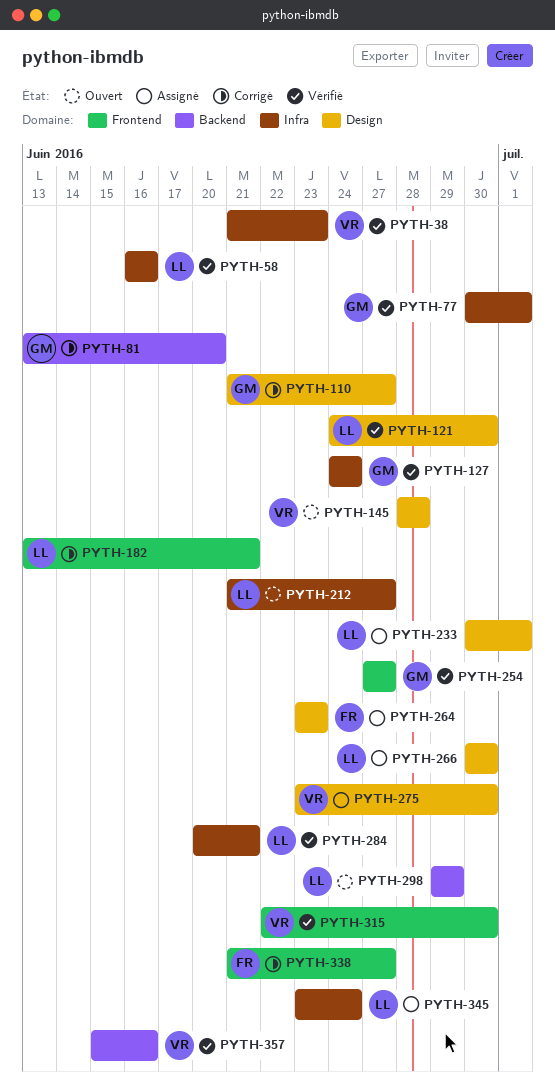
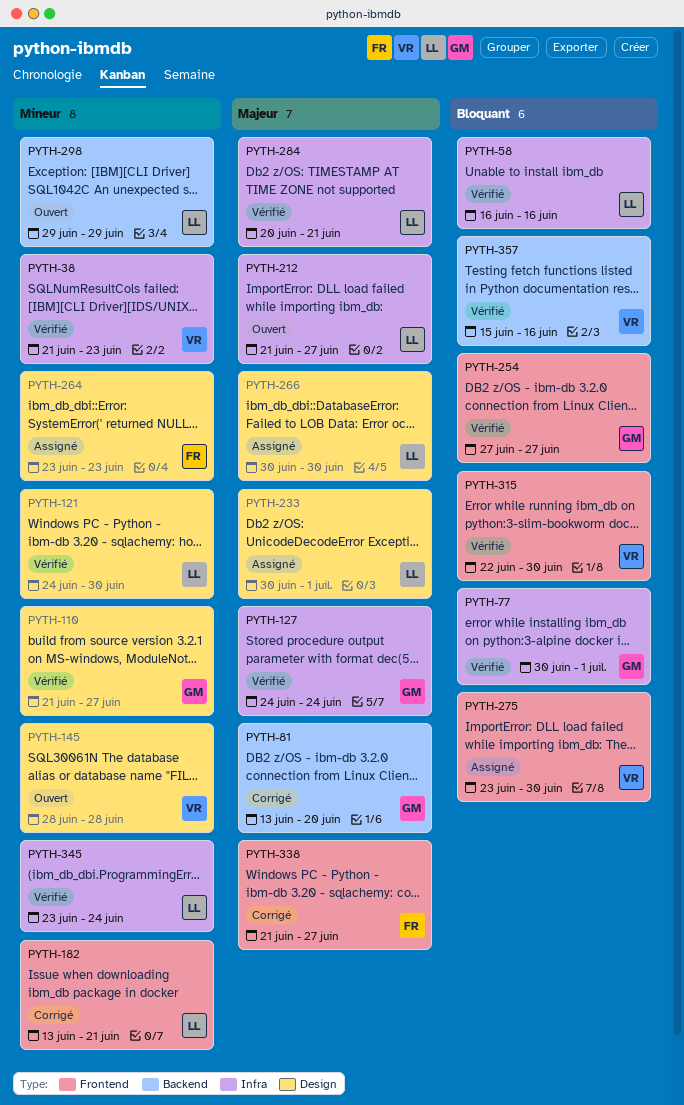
PYTH-110, status: Corrigé -> Vérifié
PYTH-275, label: Design -> Frontend
PYTH-345, status: Assigné -> Vérifié

